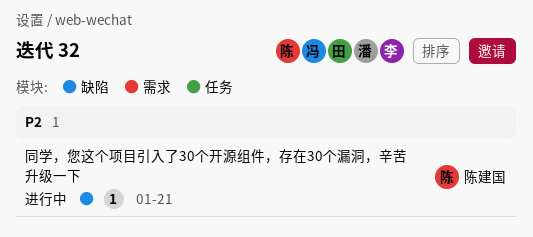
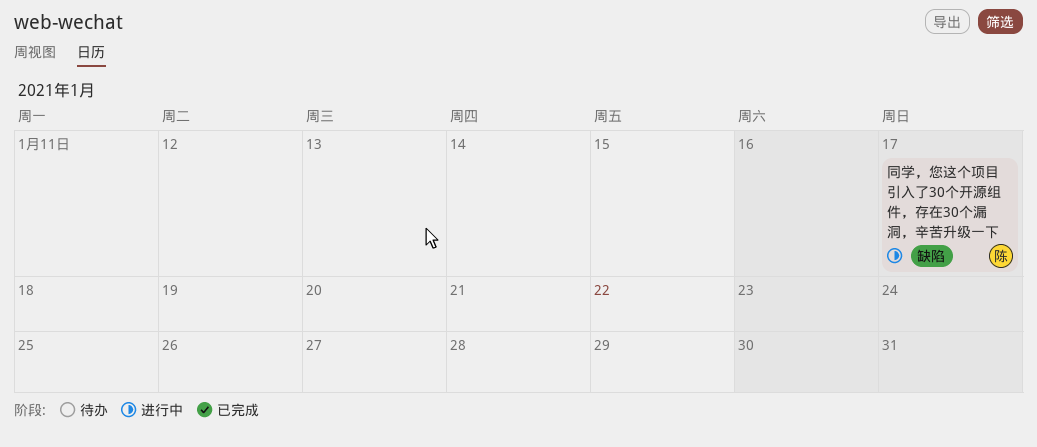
同学，您这个项目引入了30个开源组件，存在30个漏洞，辛苦升级一下, due: Jan 21 -> Jan 17

